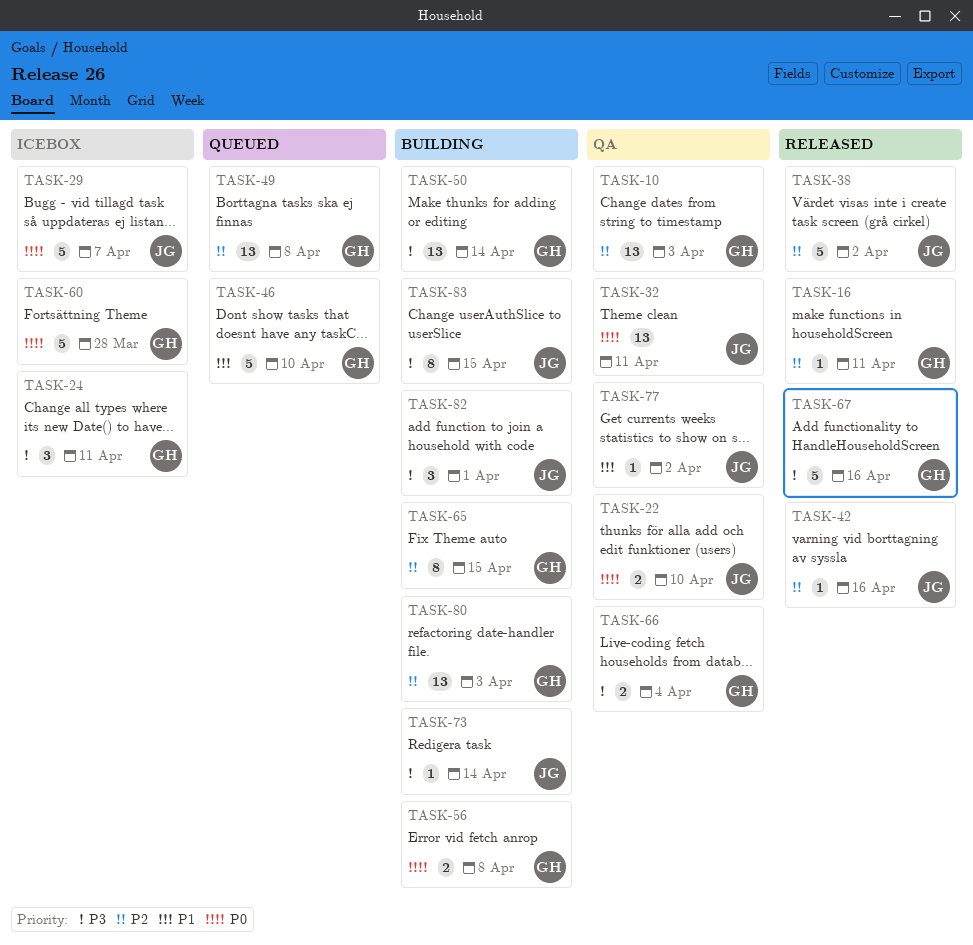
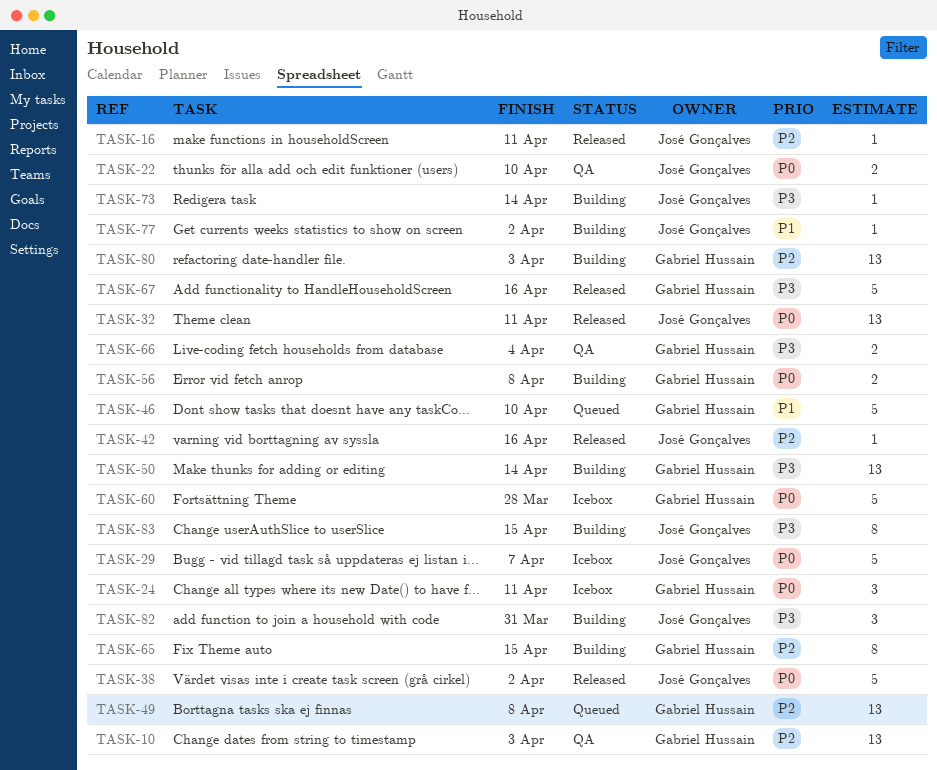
TASK-16, owner: Gabriel Hussain -> José Gonçalves
TASK-24, priority: P3 -> P0
TASK-32, status: QA -> Released
TASK-38, priority: P2 -> P0
TASK-77, status: QA -> Building
TASK-82, due: Apr 1 -> Mar 31

